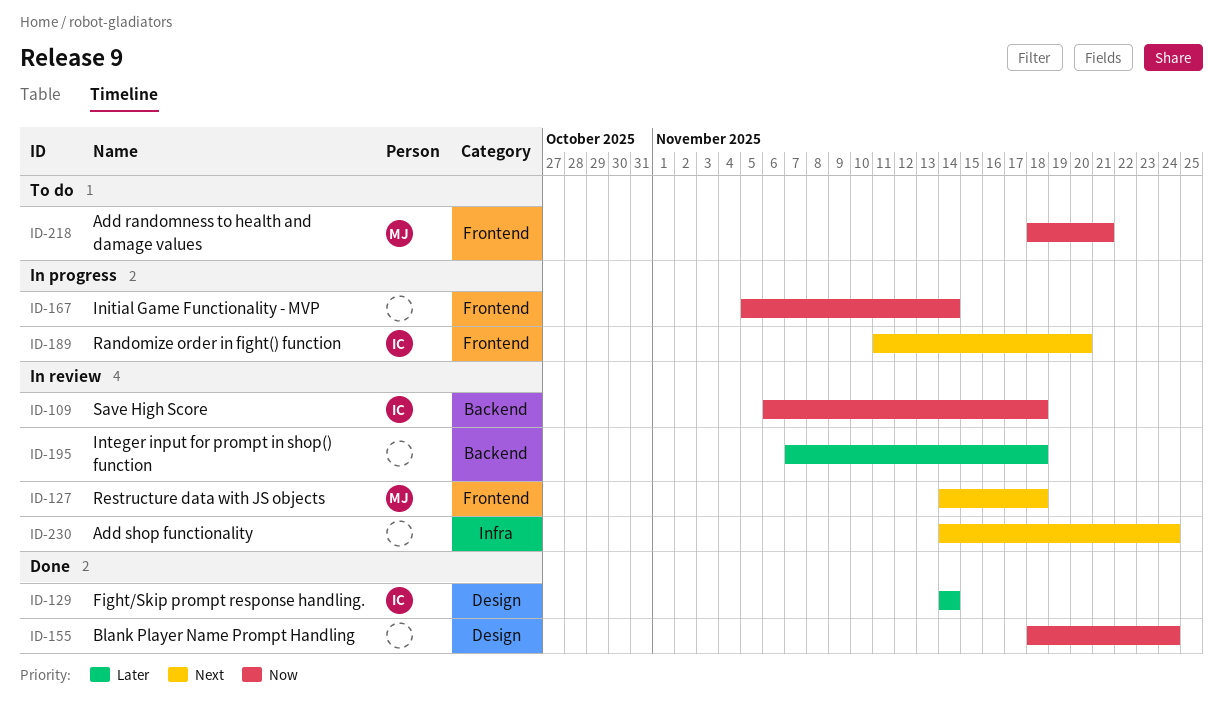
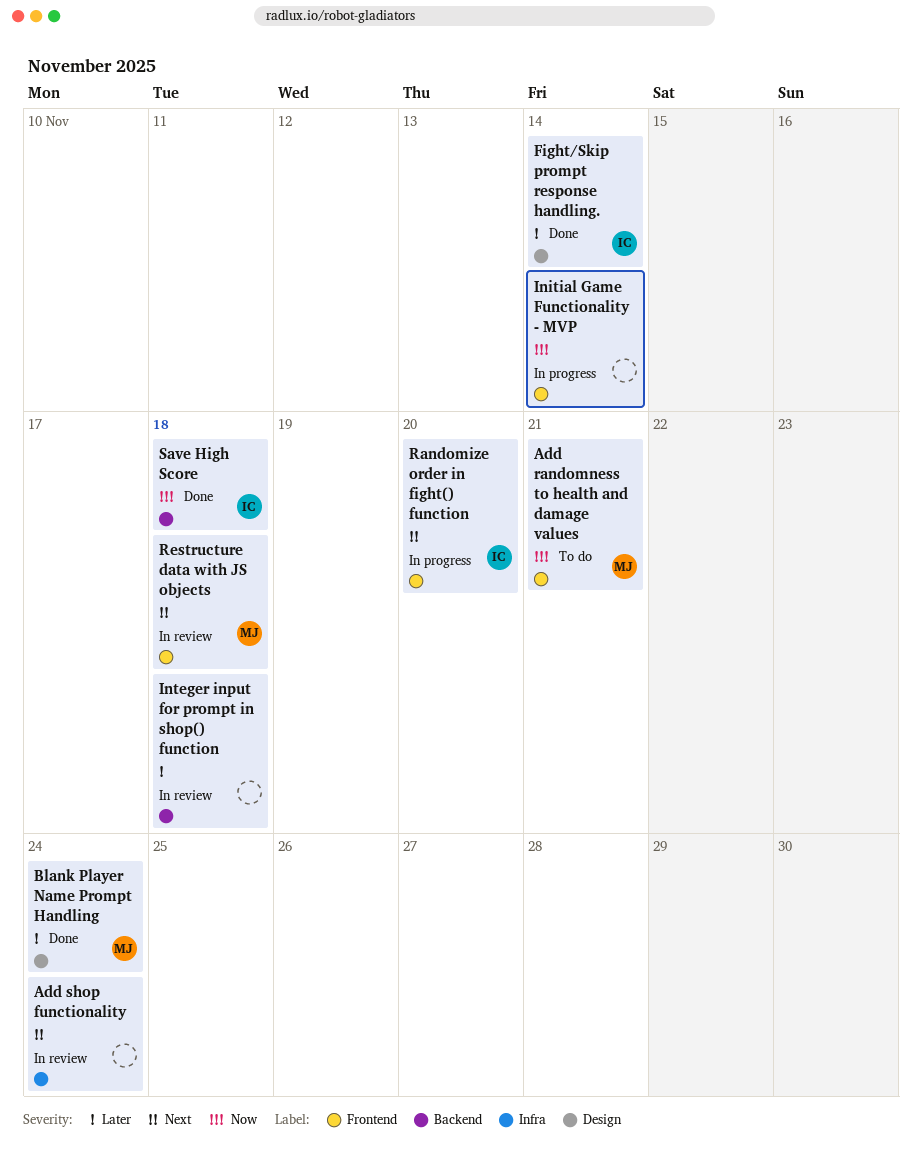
Blank Player Name Prompt Handling, owner: none -> MJ
Blank Player Name Prompt Handling, priority: Now -> Later
Save High Score, status: In review -> Done

